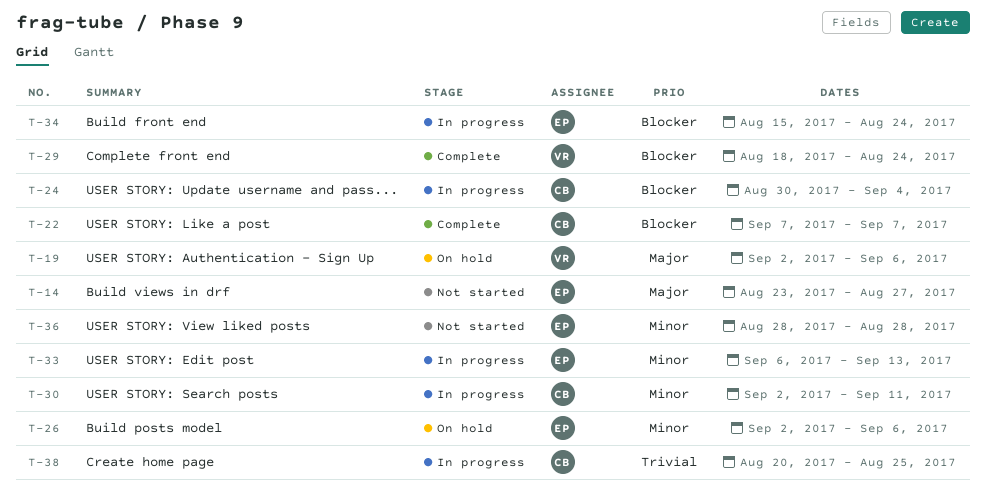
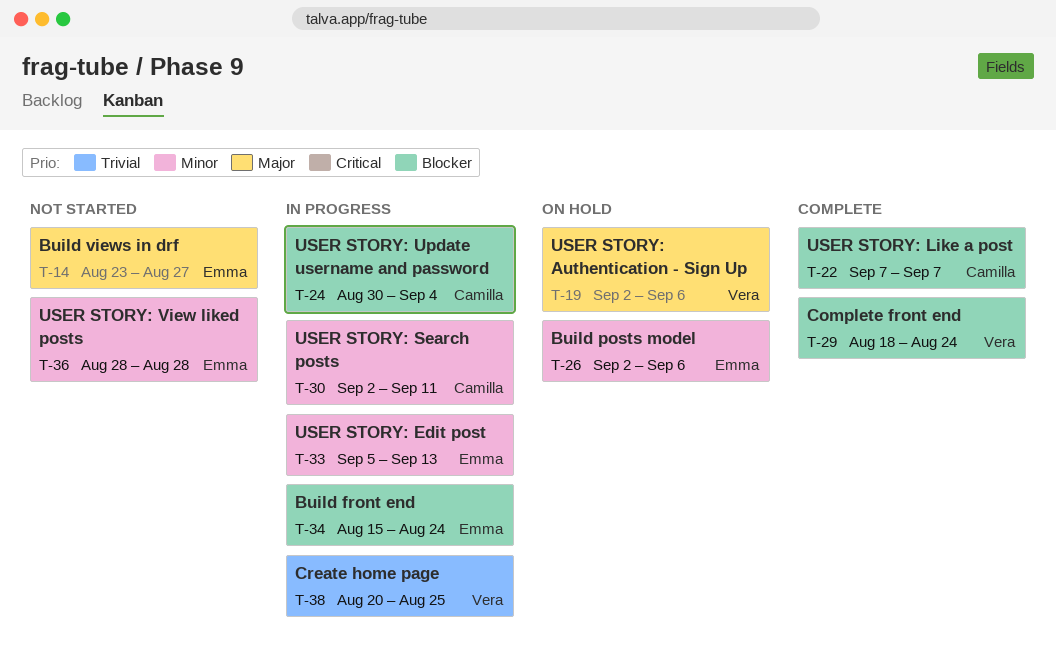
T-33, start: Sep 6 -> Sep 5
T-38, owner: Camilla -> Vera

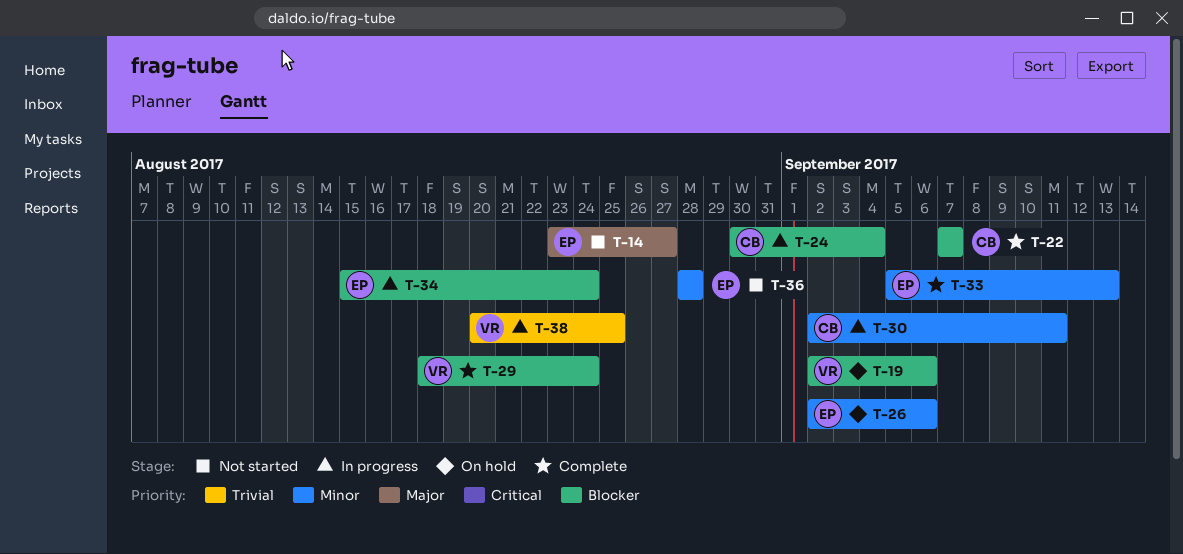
T-19, priority: Major -> Blocker
T-33, status: In progress -> Complete

